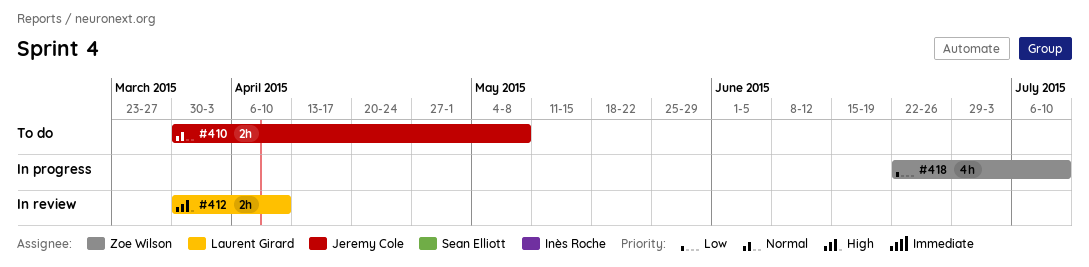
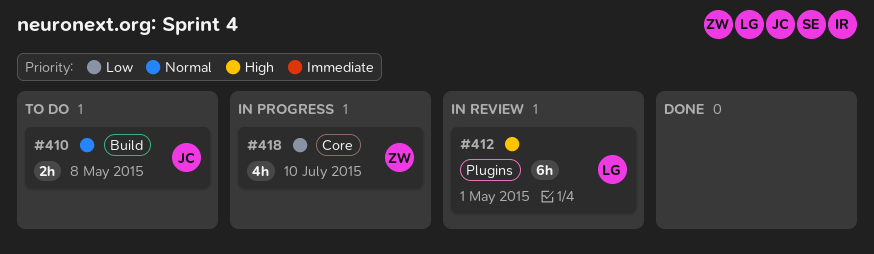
#412, estimate: 2h -> 6h
#412, due: Apr 10 -> May 1

